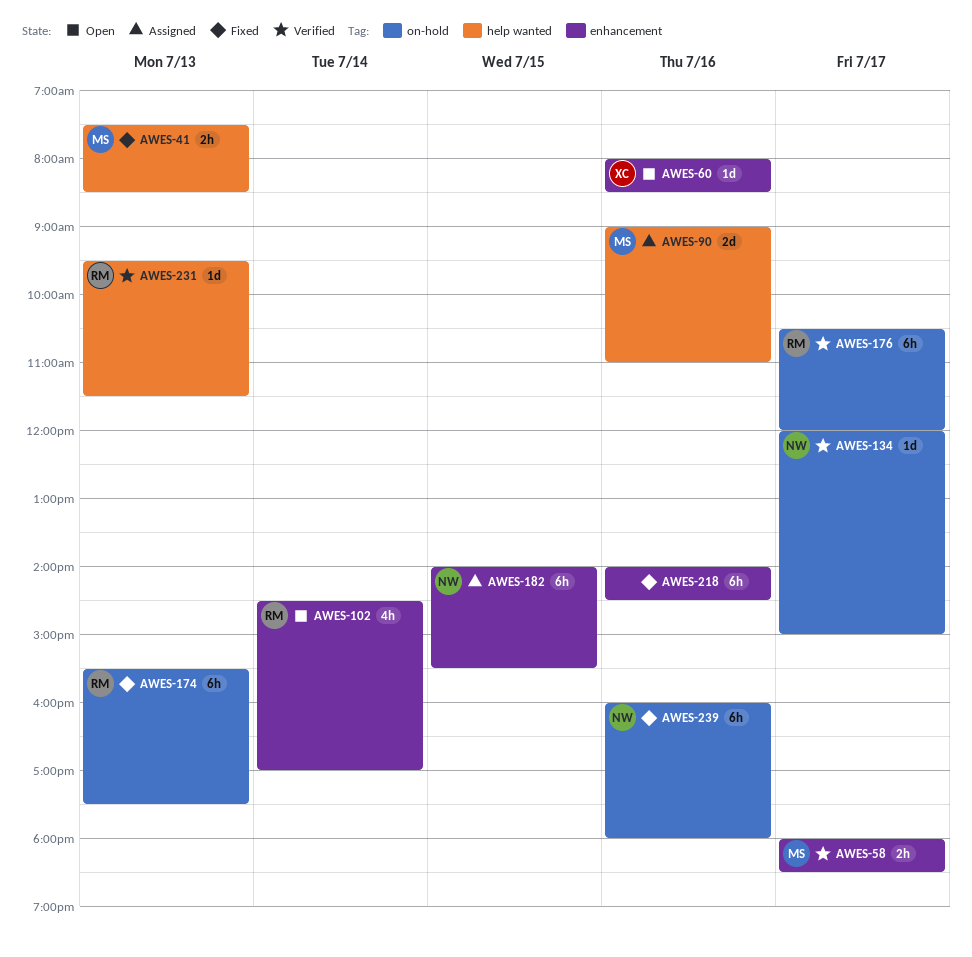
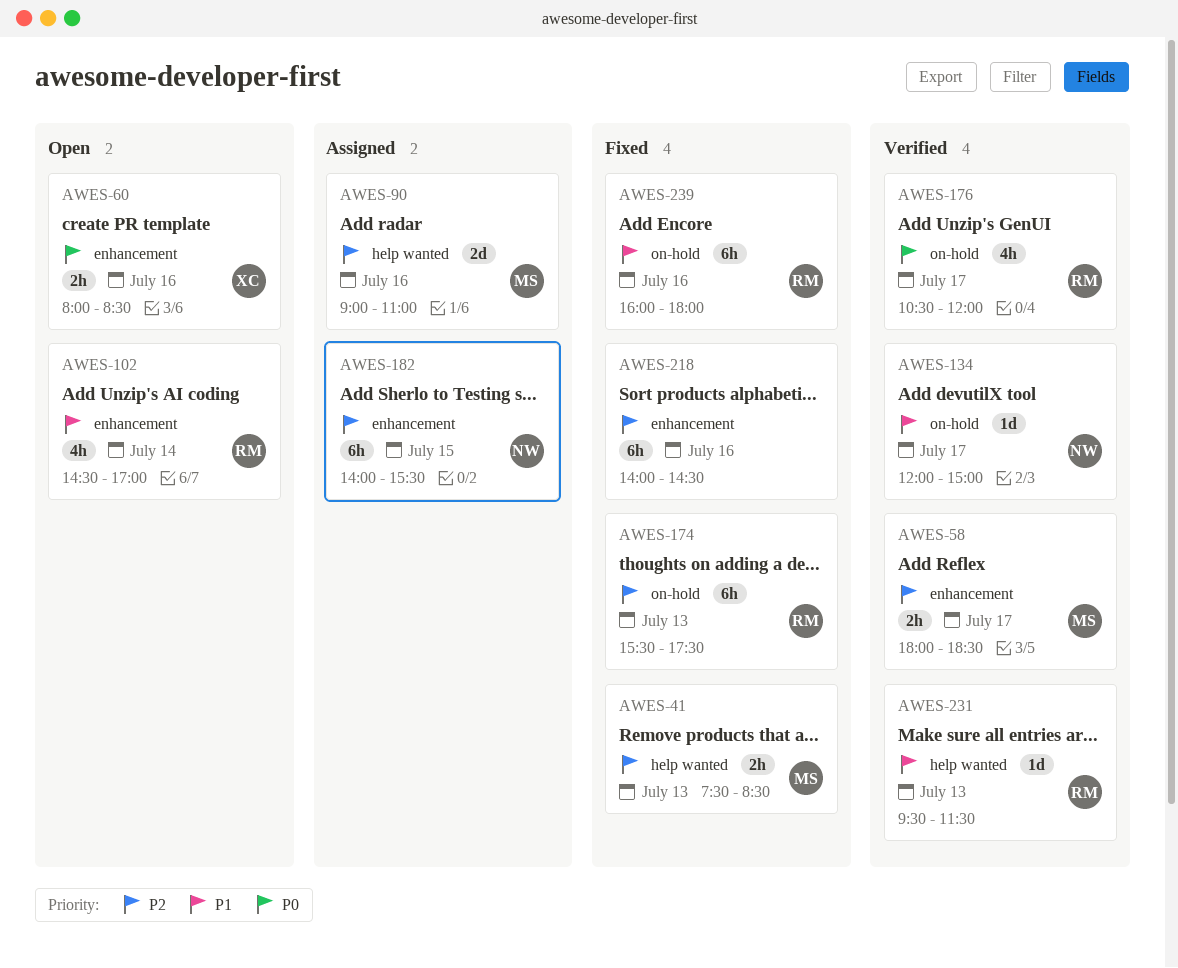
AWES-60, estimate: 1d -> 2h
AWES-176, estimate: 6h -> 4h
AWES-239, owner: NW -> RM

